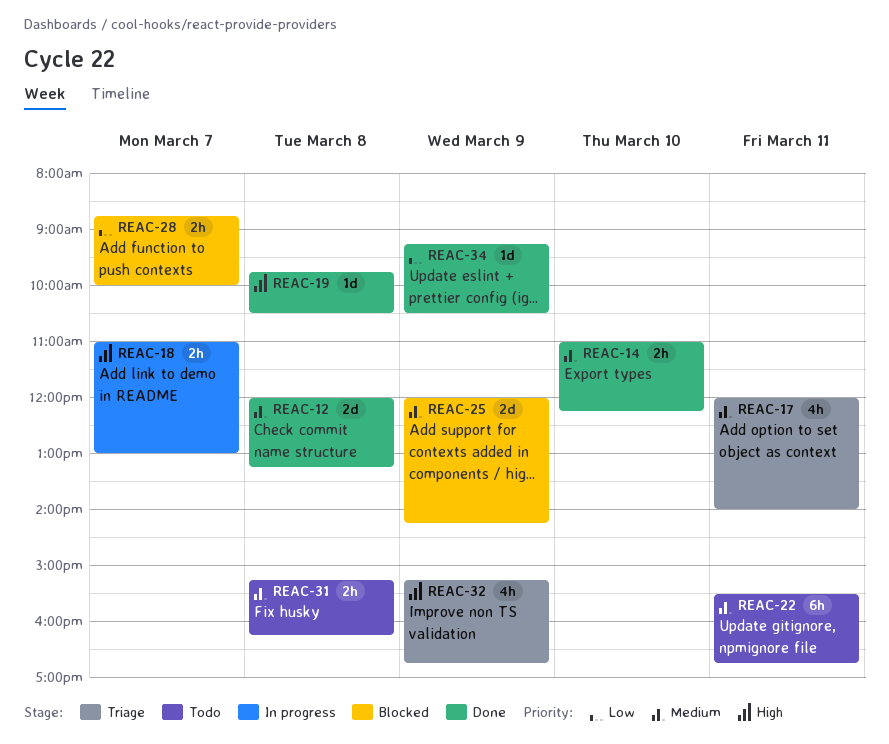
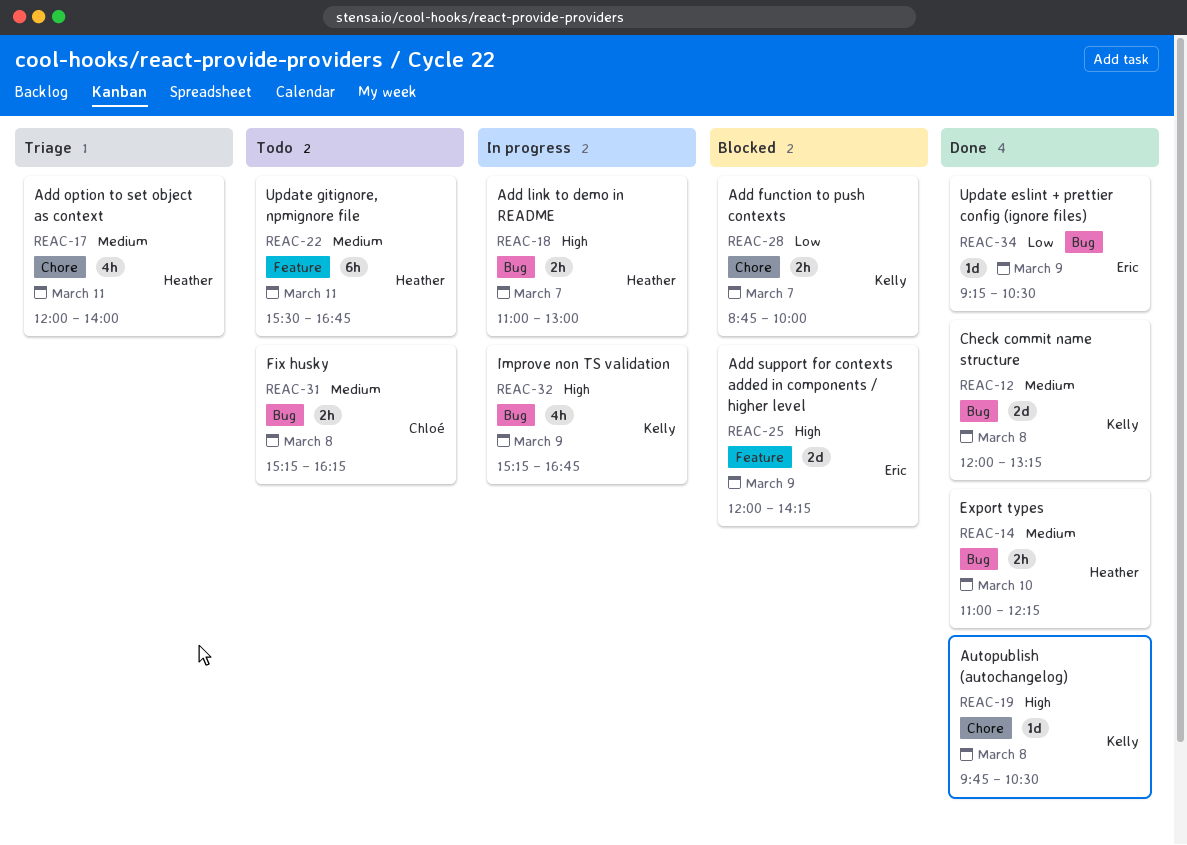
REAC-25, priority: Medium -> High
REAC-32, status: Triage -> In progress

